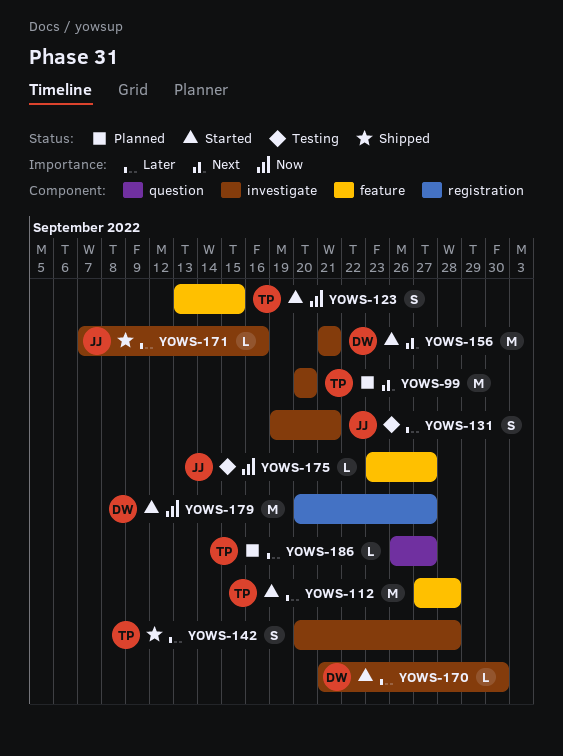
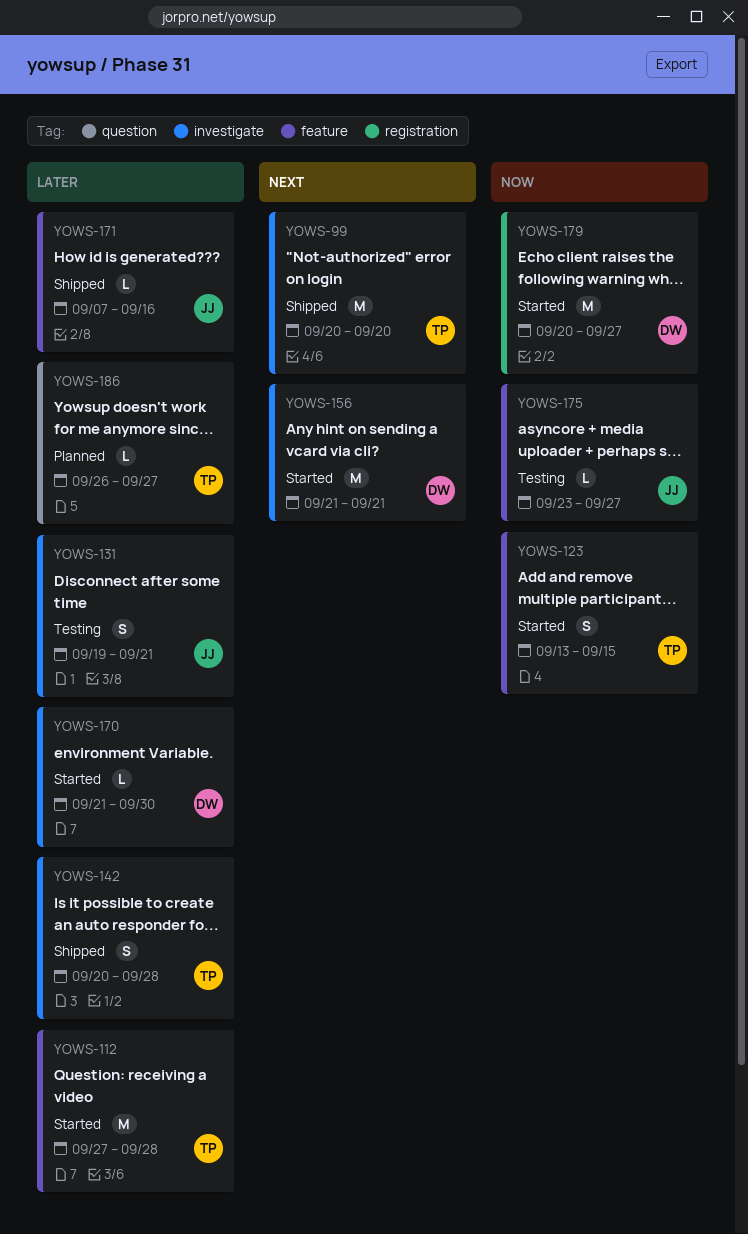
YOWS-99, status: Planned -> Shipped
YOWS-171, label: investigate -> feature

